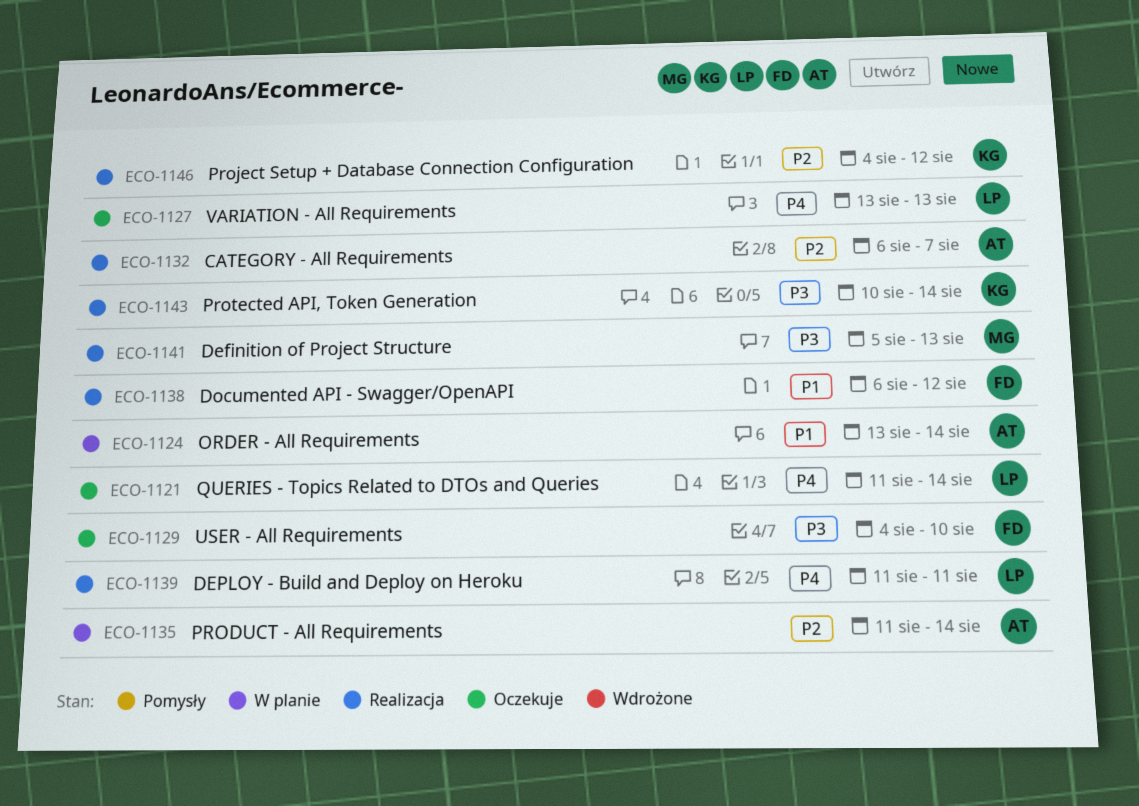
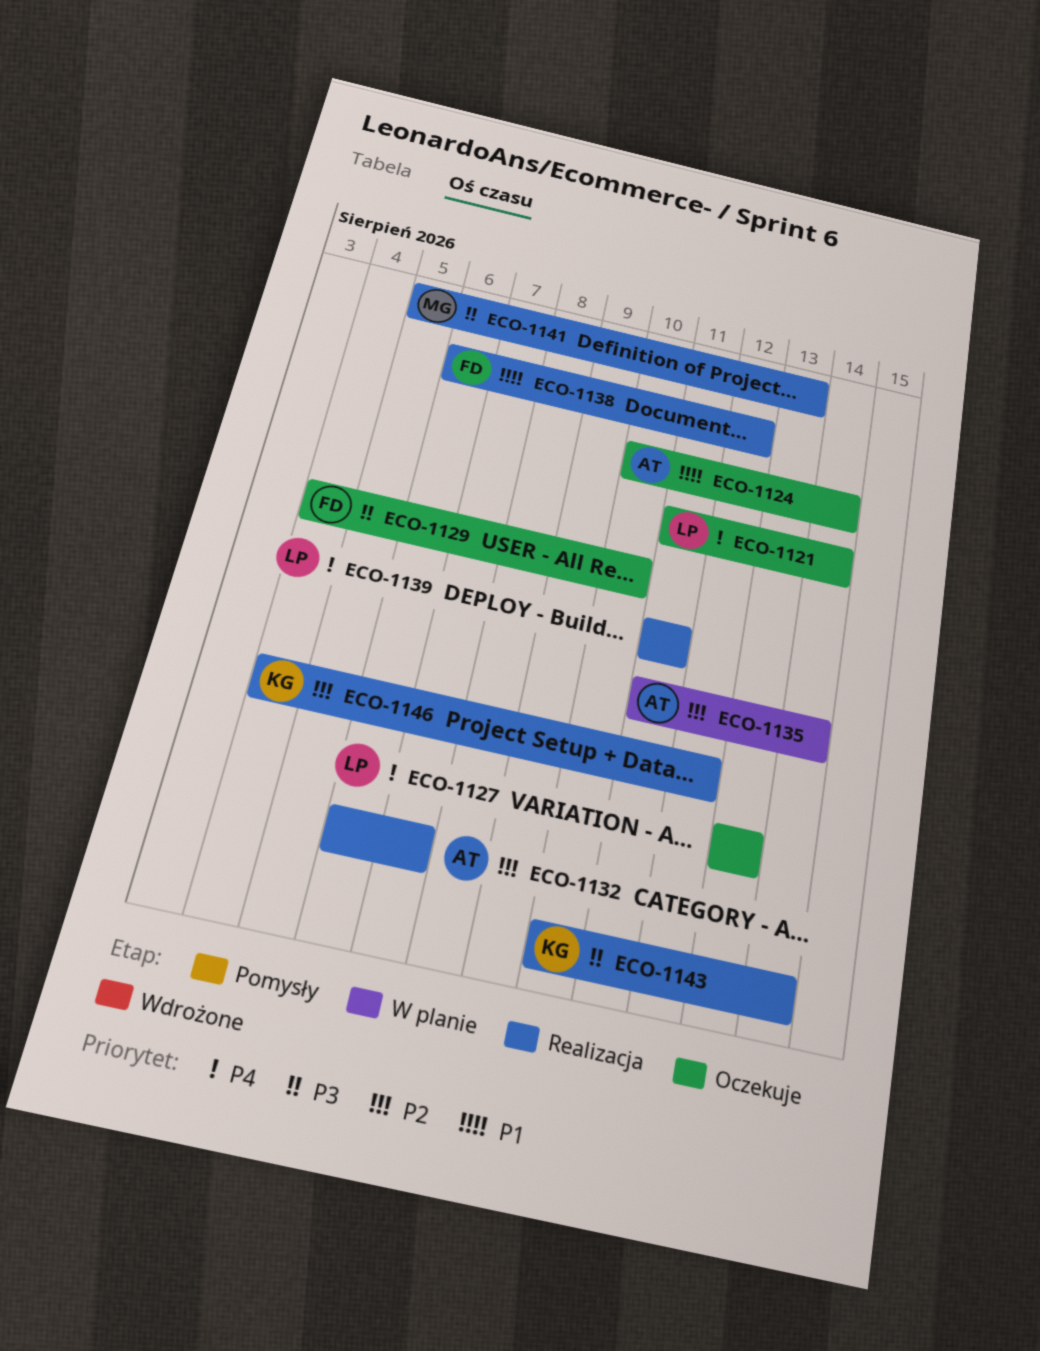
ECO-1124, status: W planie -> Oczekuje
ECO-1124, start: Aug 13 -> Aug 10

